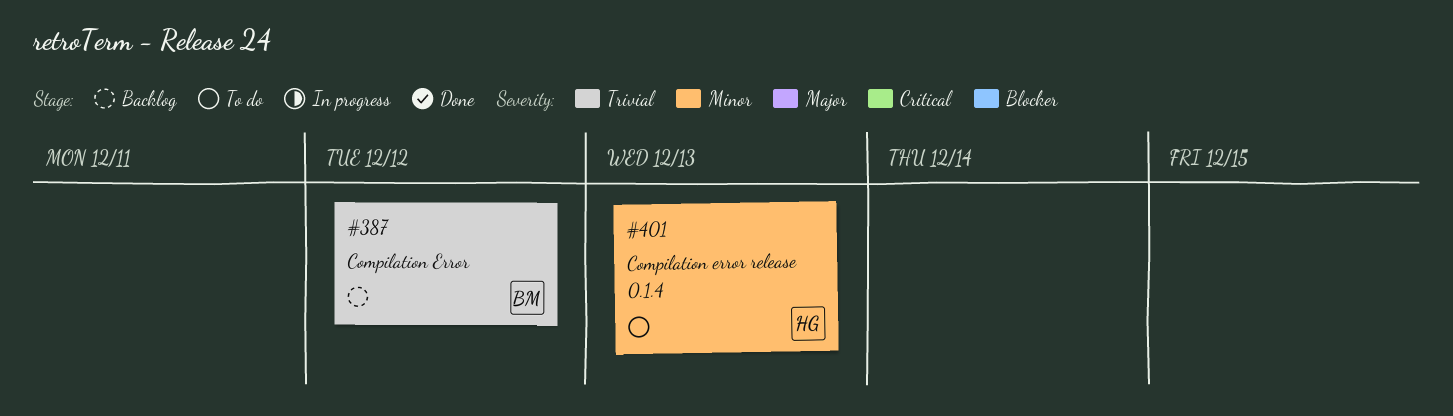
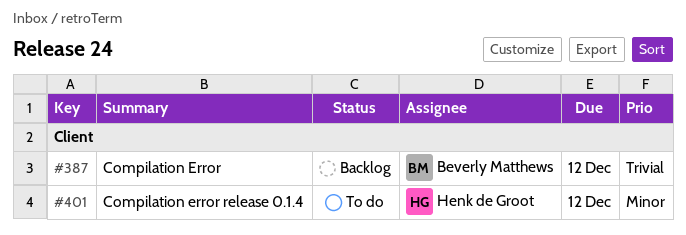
#401, due: Dec 13 -> Dec 12

